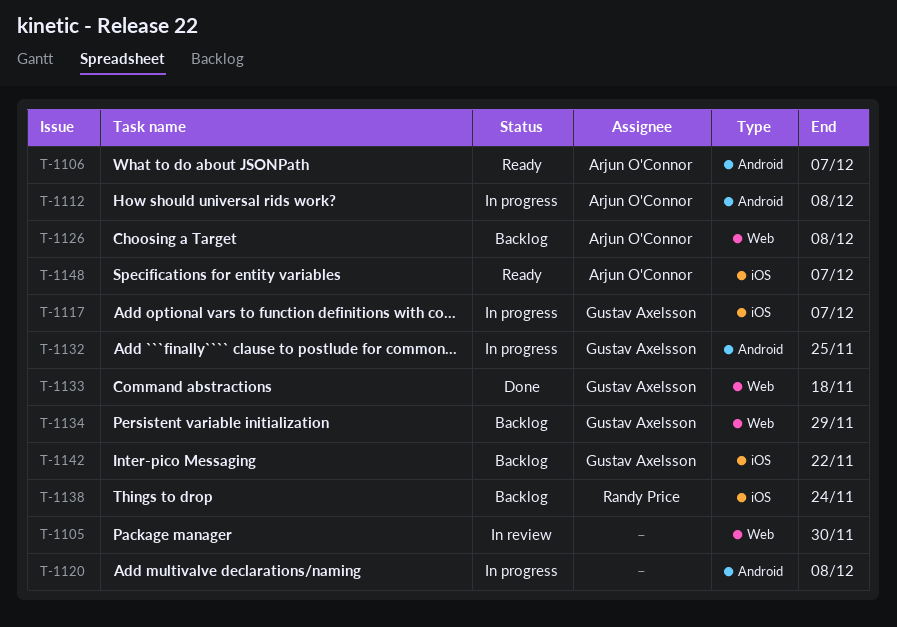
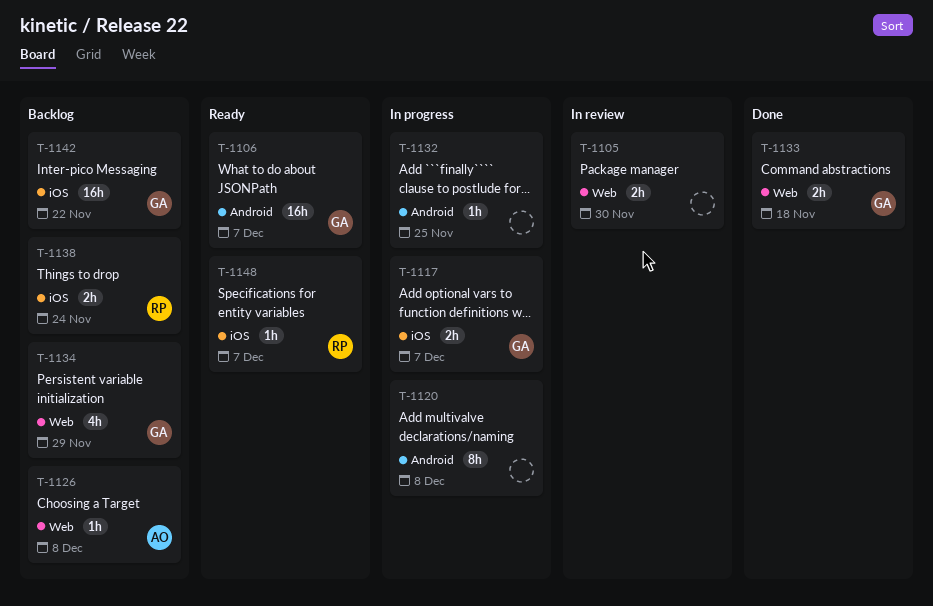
T-1106, owner: Arjun O'Connor -> Gustav Axelsson
T-1112: present -> none
T-1132, owner: Gustav Axelsson -> none
T-1148, owner: Arjun O'Connor -> Randy Price

